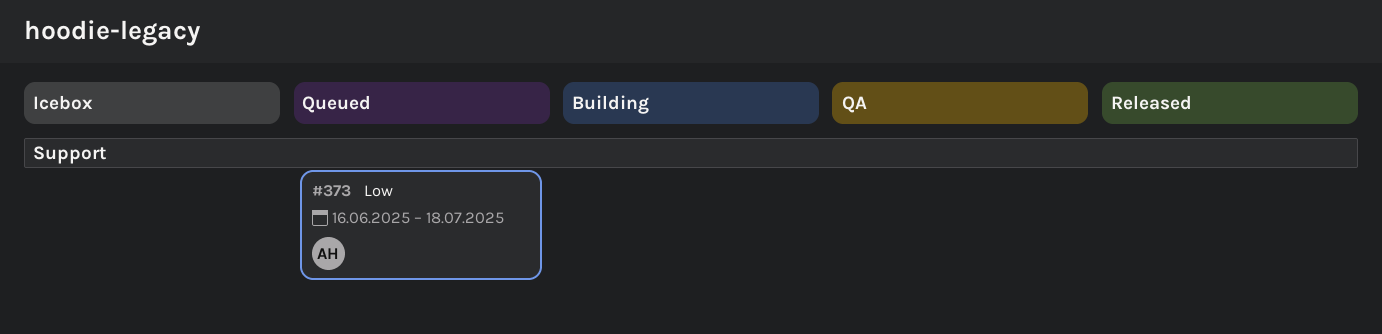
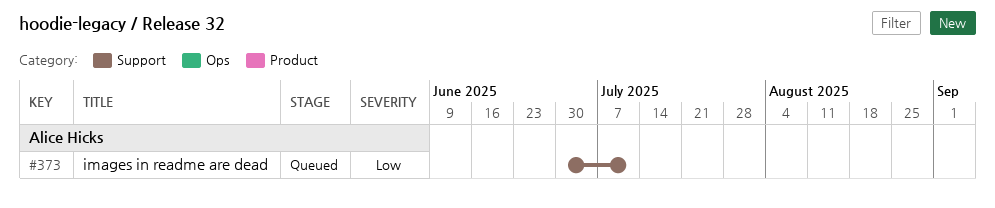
#373, start: Jun 16 -> Jun 30
#373, due: Jul 18 -> Jul 11

